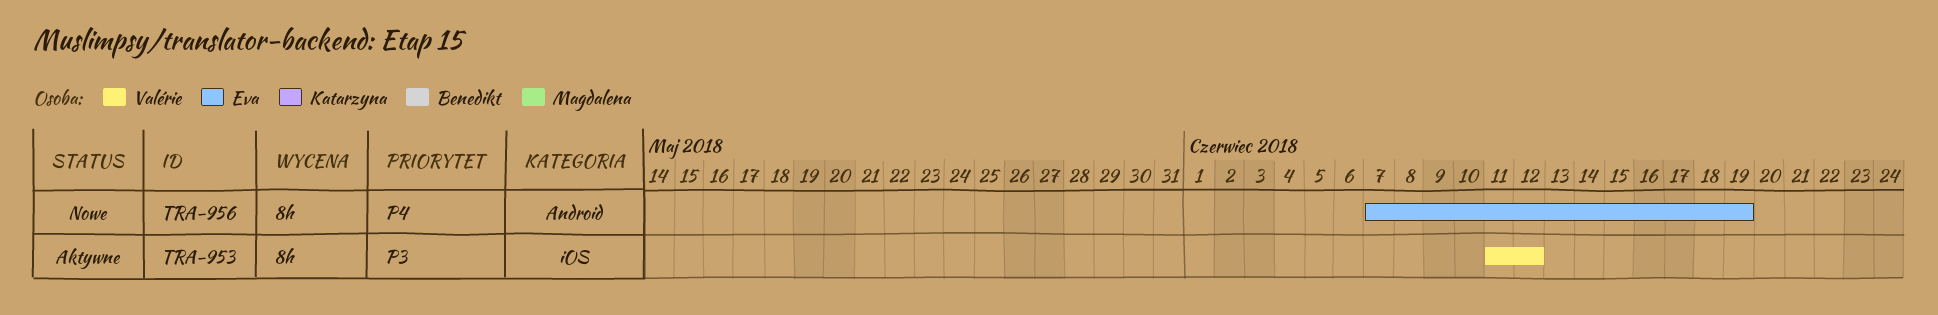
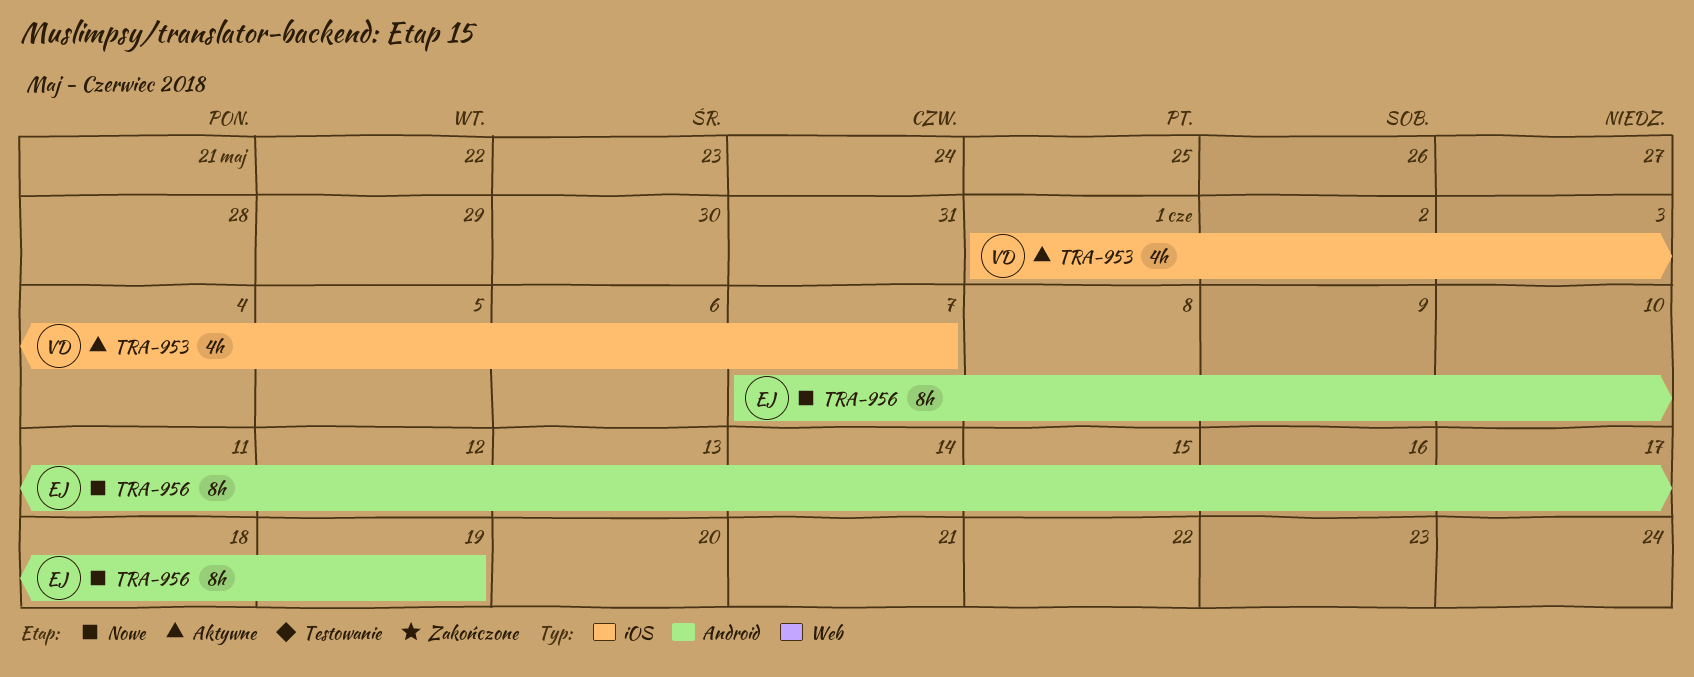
TRA-953, estimate: 8h -> 4h
TRA-953, start: Jun 11 -> Jun 1
TRA-953, due: Jun 12 -> Jun 7

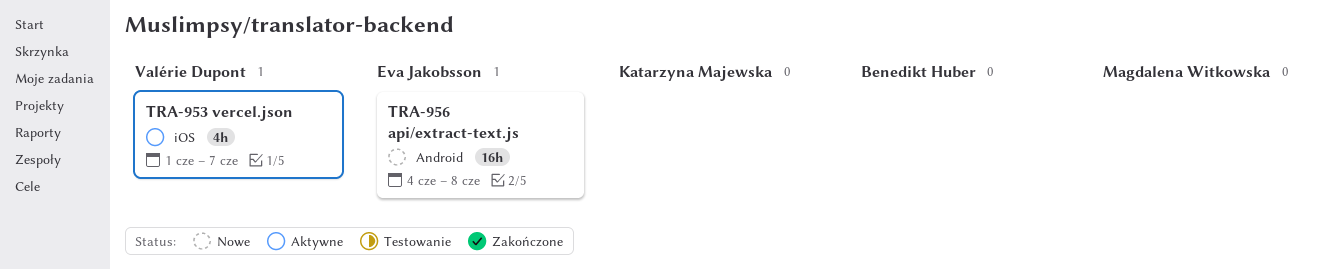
TRA-956, estimate: 8h -> 16h
TRA-956, start: Jun 7 -> Jun 4
TRA-956, due: Jun 19 -> Jun 8

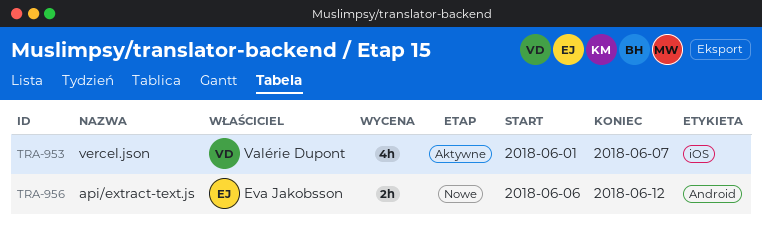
TRA-956, estimate: 16h -> 2h
TRA-956, start: Jun 4 -> Jun 6
TRA-956, due: Jun 8 -> Jun 12

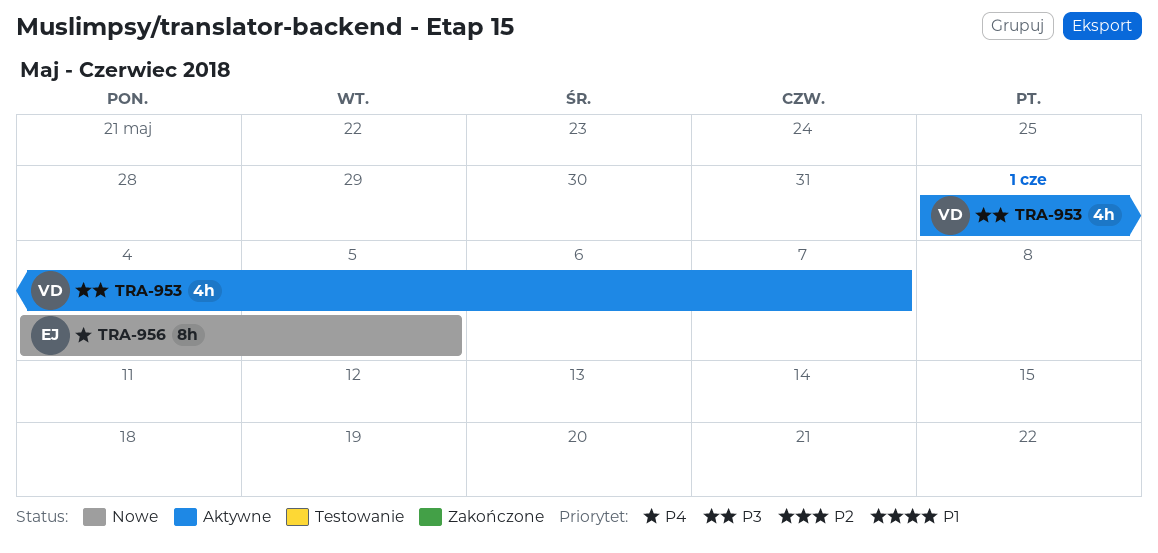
TRA-956, estimate: 2h -> 8h
TRA-956, start: Jun 6 -> Jun 4
TRA-956, due: Jun 12 -> Jun 5

